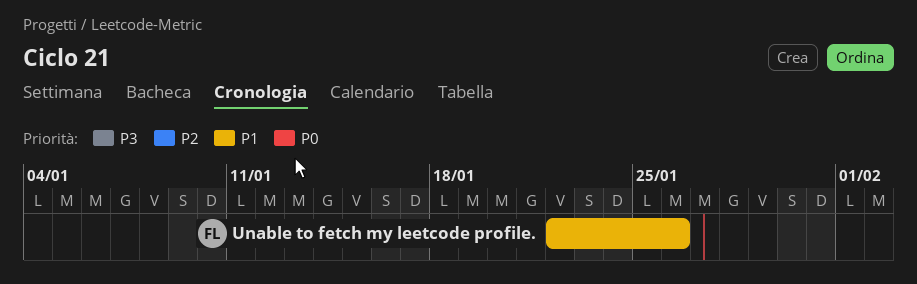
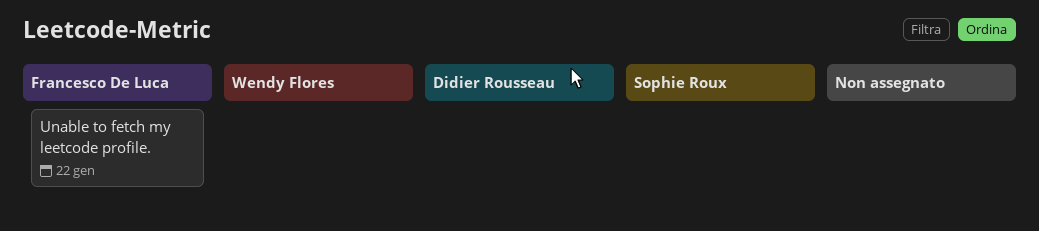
Unable to fetch my leetcode profile., due: Jan 26 -> Jan 22

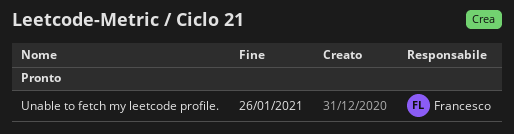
Unable to fetch my leetcode profile., due: Jan 22 -> Jan 26

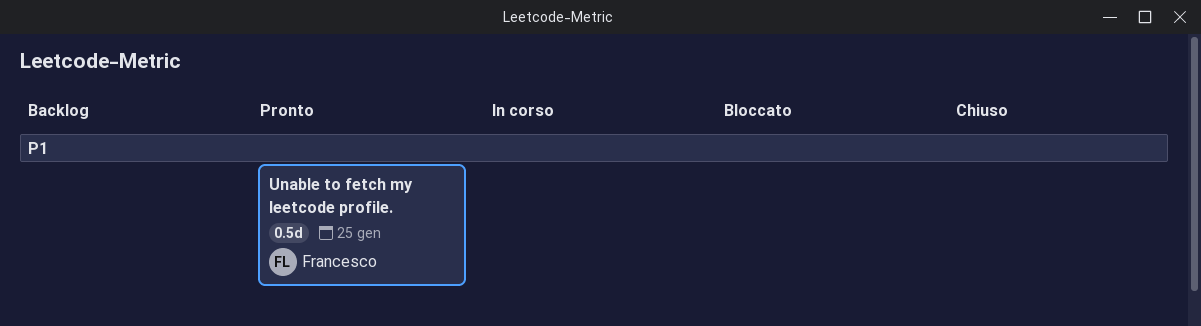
Unable to fetch my leetcode profile., due: Jan 26 -> Jan 25

